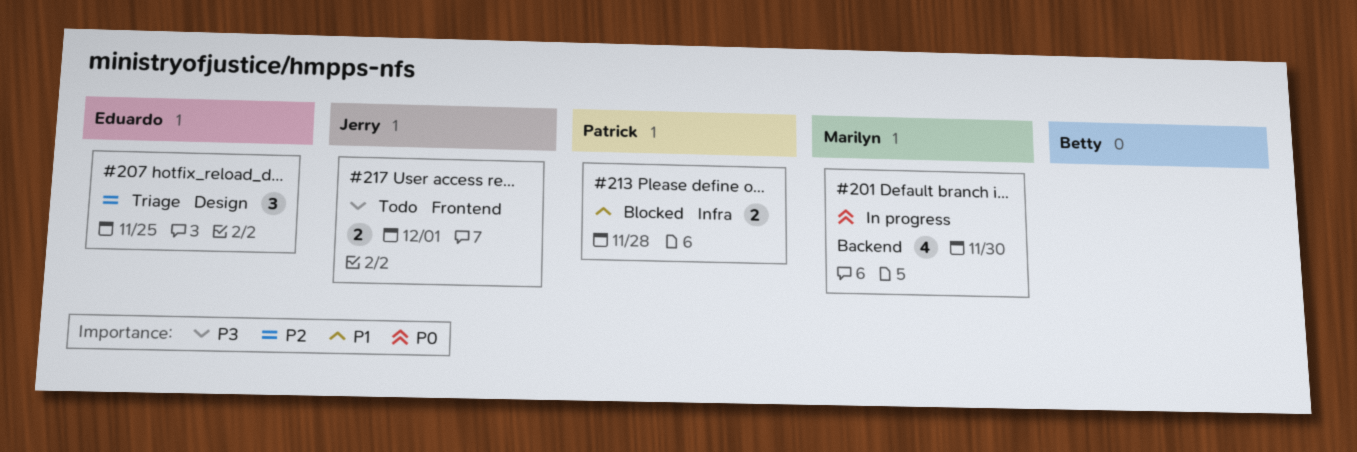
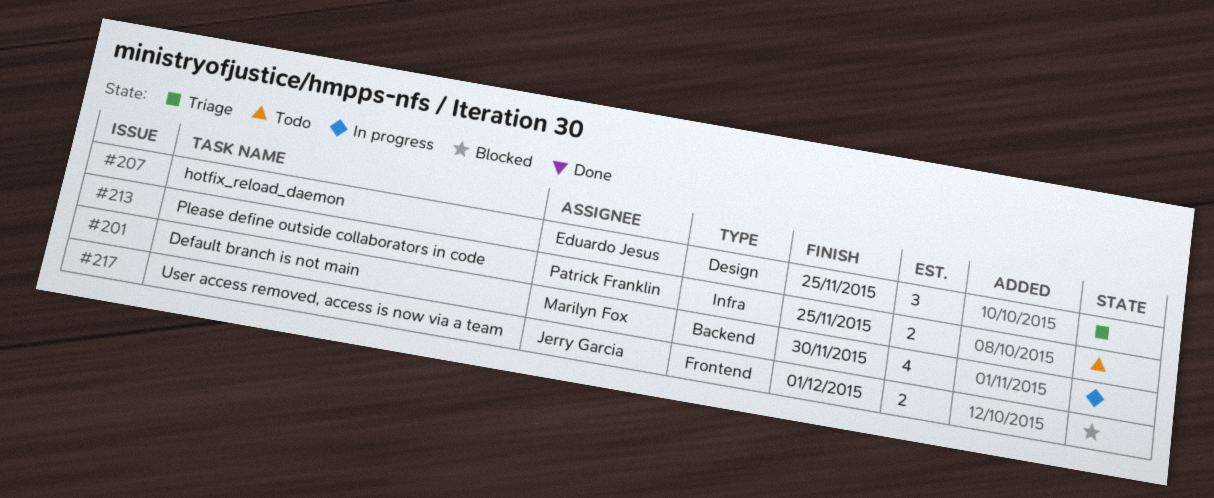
#213, status: Blocked -> Todo
#213, due: Nov 28 -> Nov 25
#217, status: Todo -> Blocked

